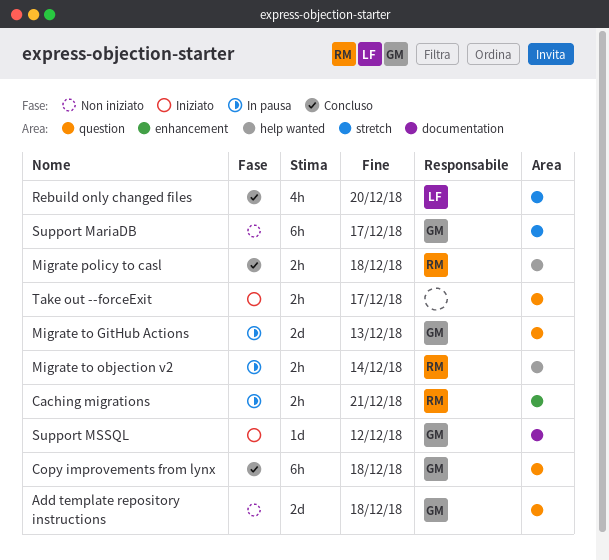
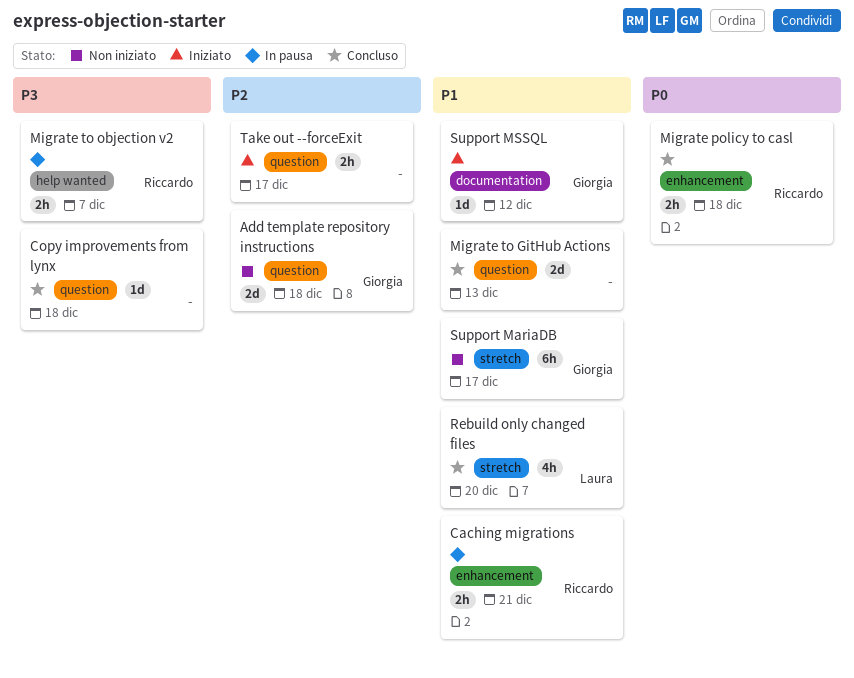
Copy improvements from lynx, owner: Giorgia -> none
Copy improvements from lynx, estimate: 6h -> 1d
Migrate policy to casl, label: help wanted -> enhancement
Migrate to GitHub Actions, status: In pausa -> Concluso
Migrate to GitHub Actions, owner: Giorgia -> none
Migrate to objection v2, due: Dec 14 -> Dec 7

